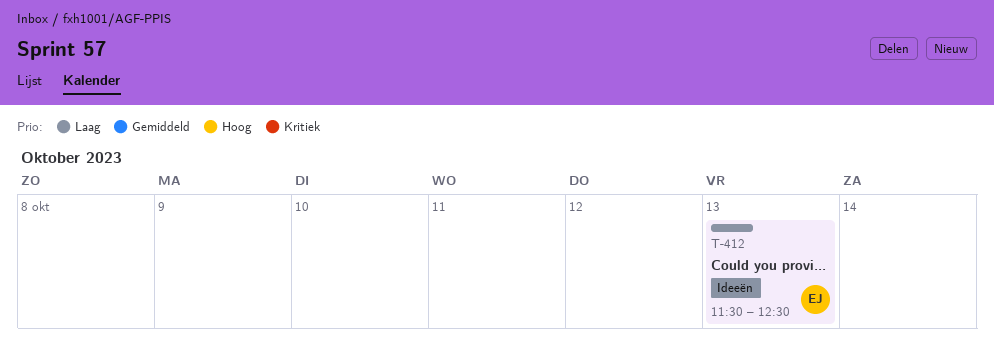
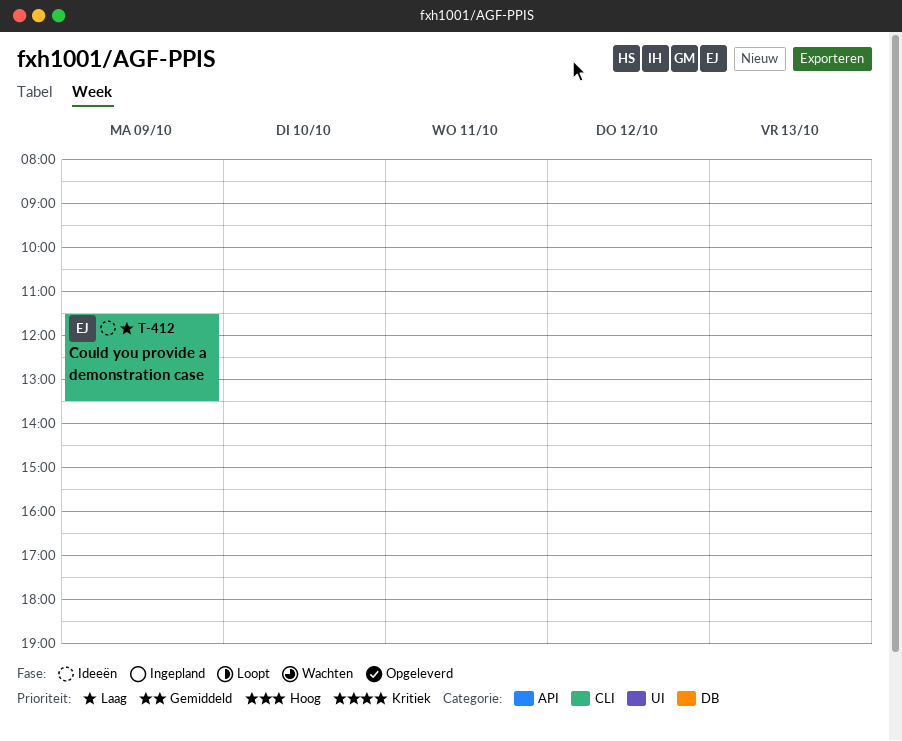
T-412, day: Oct 13 -> Oct 9
T-412, ends: 12:30 -> 13:30

